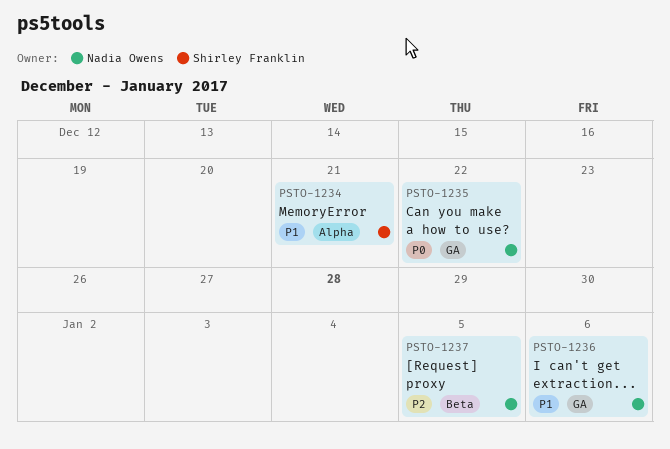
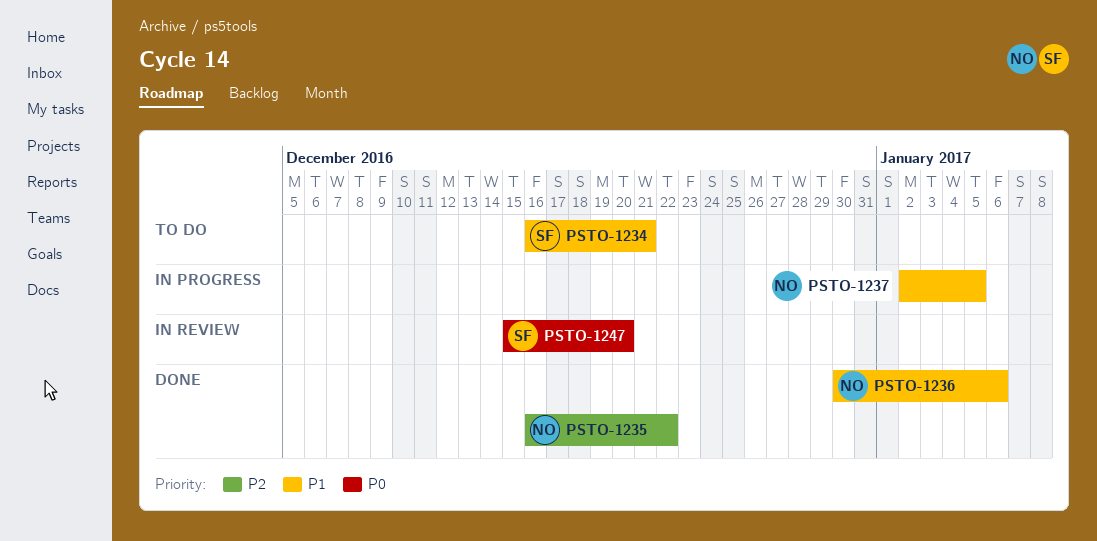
PSTO-1235, priority: P0 -> P2
PSTO-1237, priority: P2 -> P1
PSTO-1247: none -> present

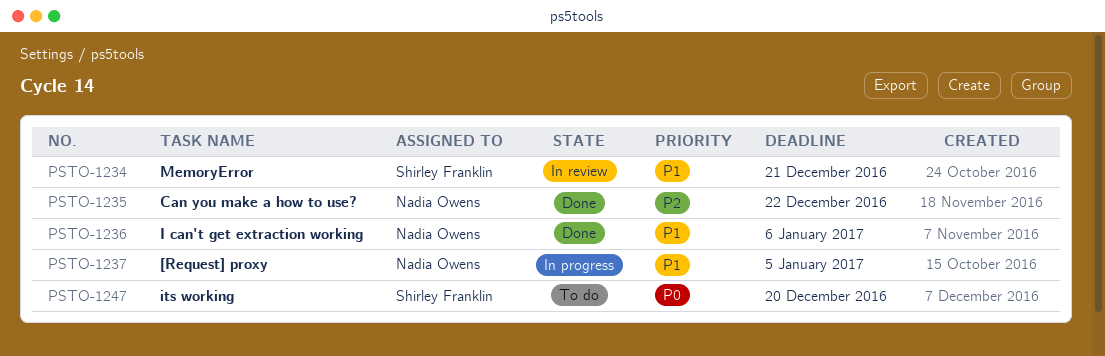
PSTO-1234, status: To do -> In review
PSTO-1247, status: In review -> To do

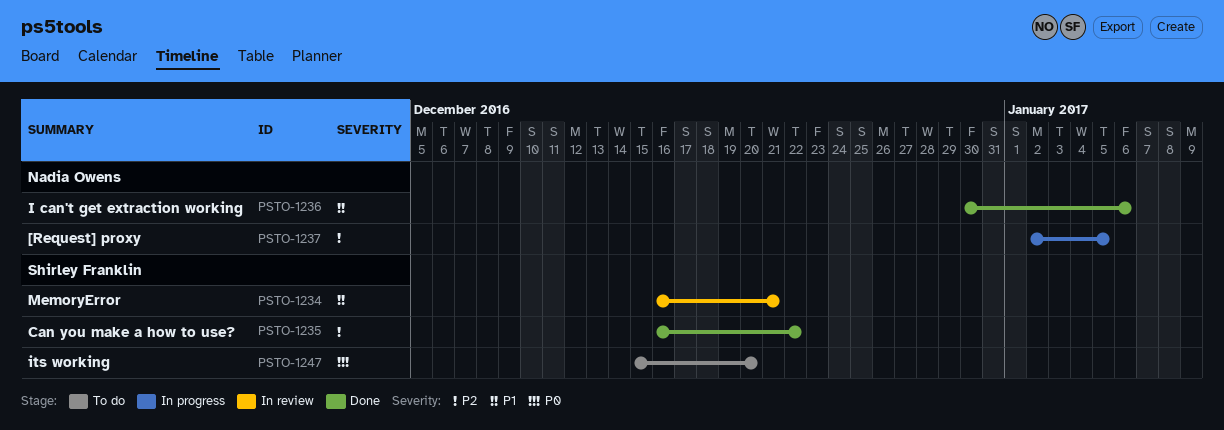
PSTO-1235, owner: Nadia Owens -> Shirley Franklin
PSTO-1237, priority: P1 -> P2

